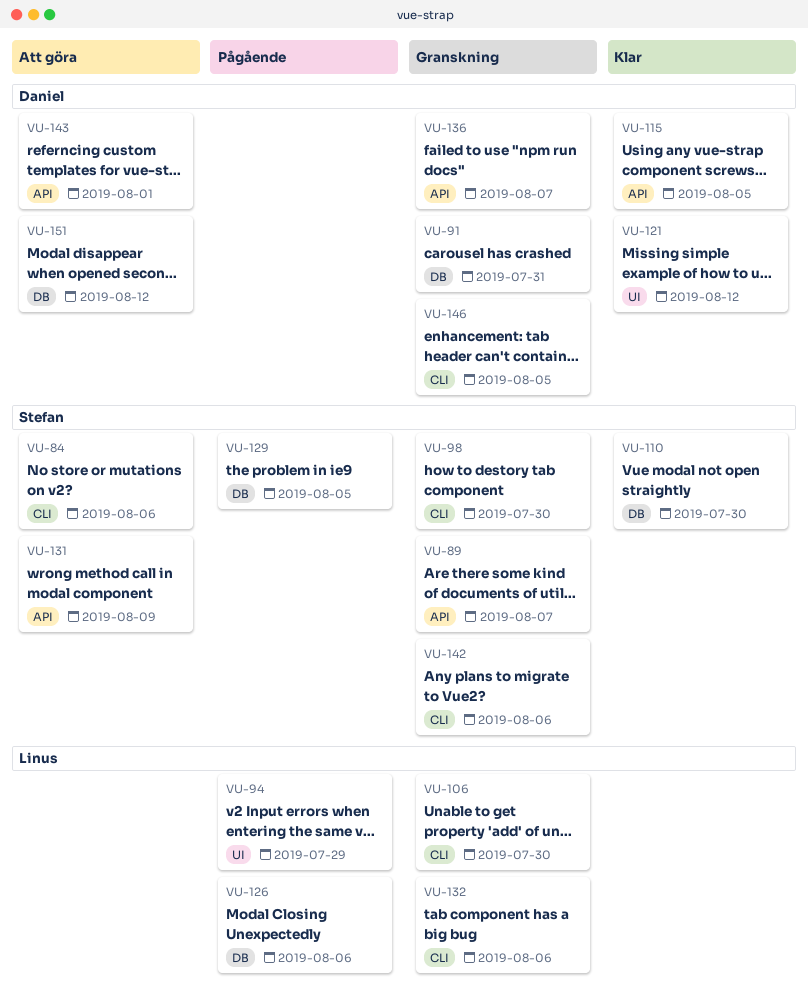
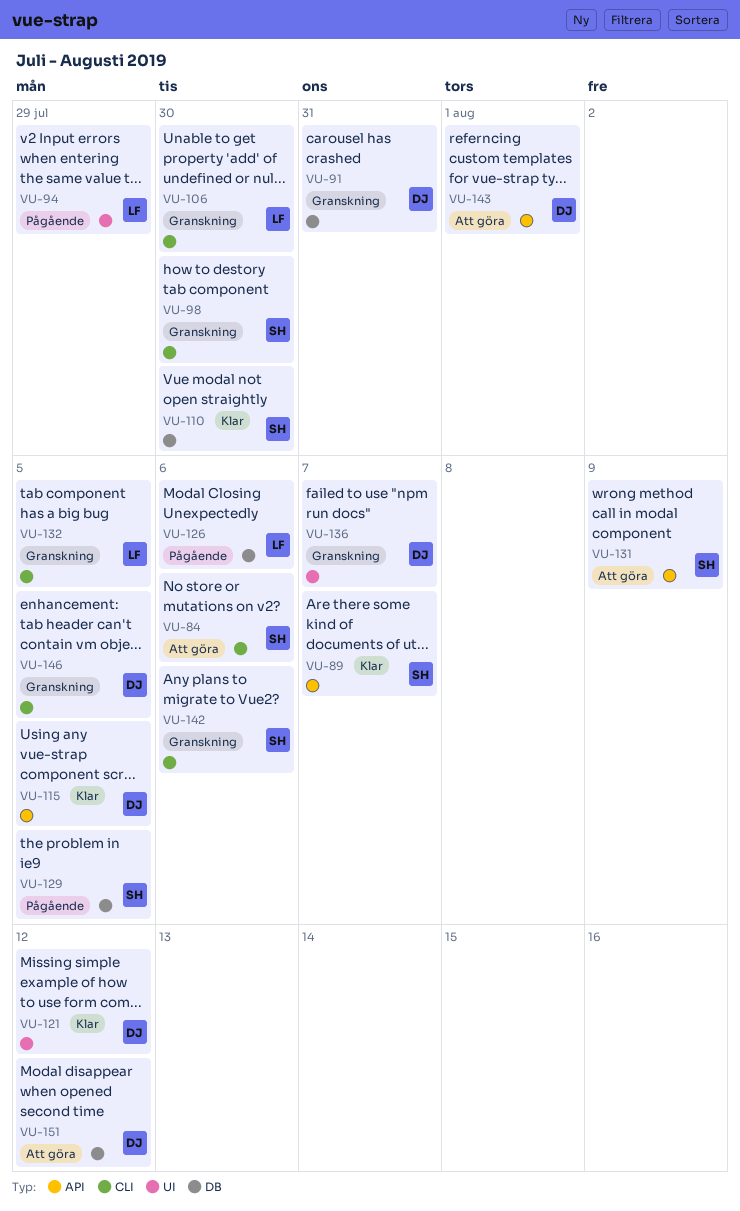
VU-89, status: Granskning -> Klar
VU-132, due: Aug 6 -> Aug 5
VU-136, label: API -> UI

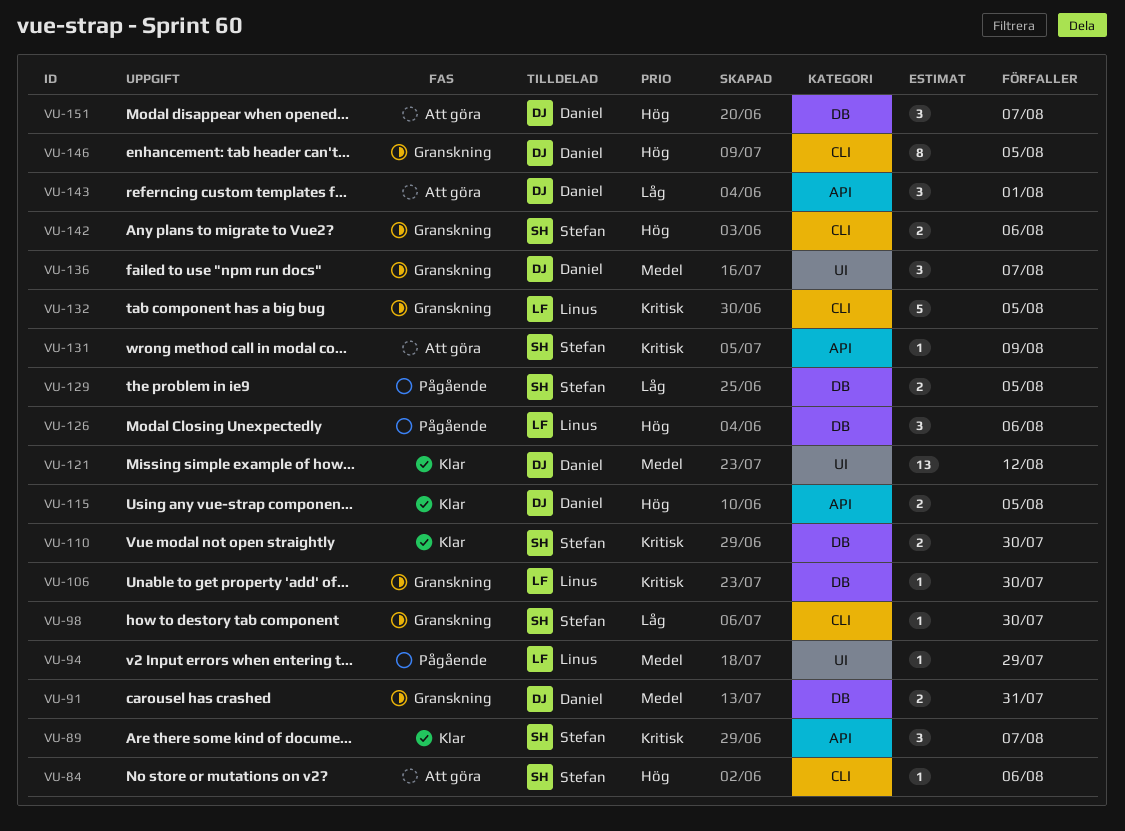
VU-106, label: CLI -> DB
VU-151, due: Aug 12 -> Aug 7

